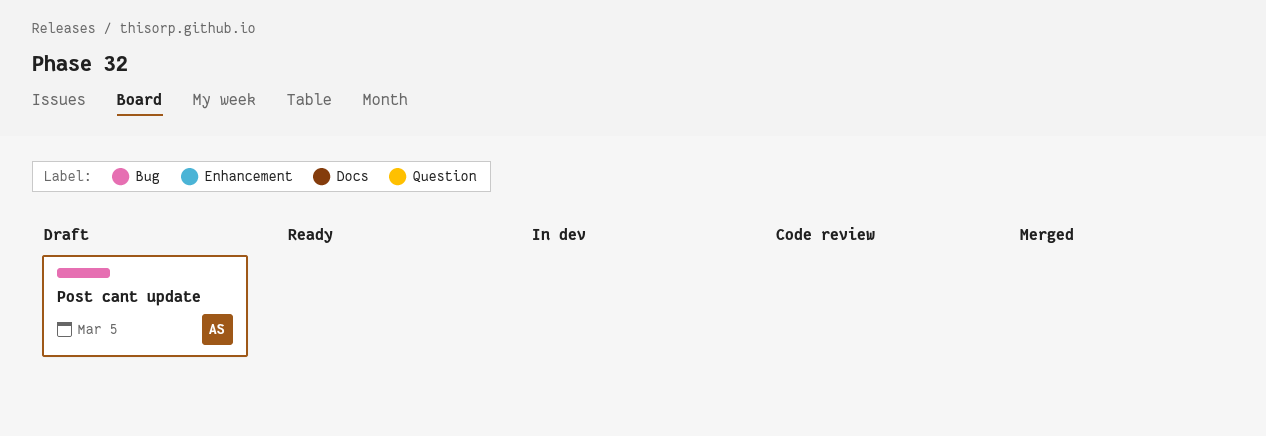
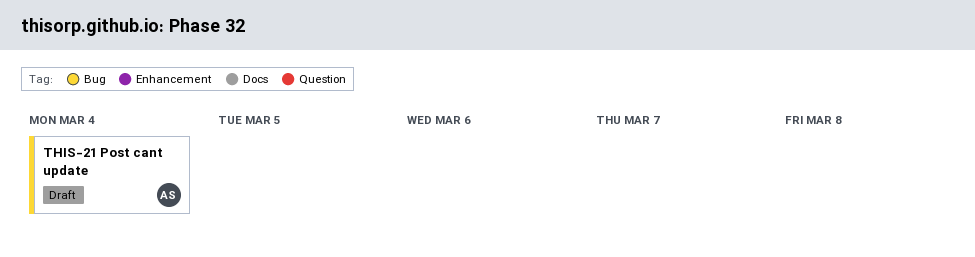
Post cant update, due: Mar 5 -> Mar 4

